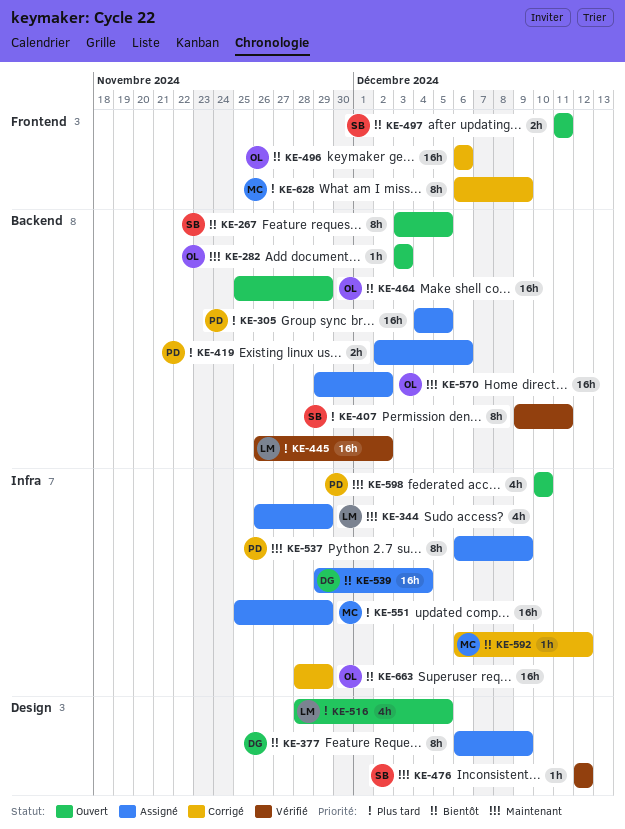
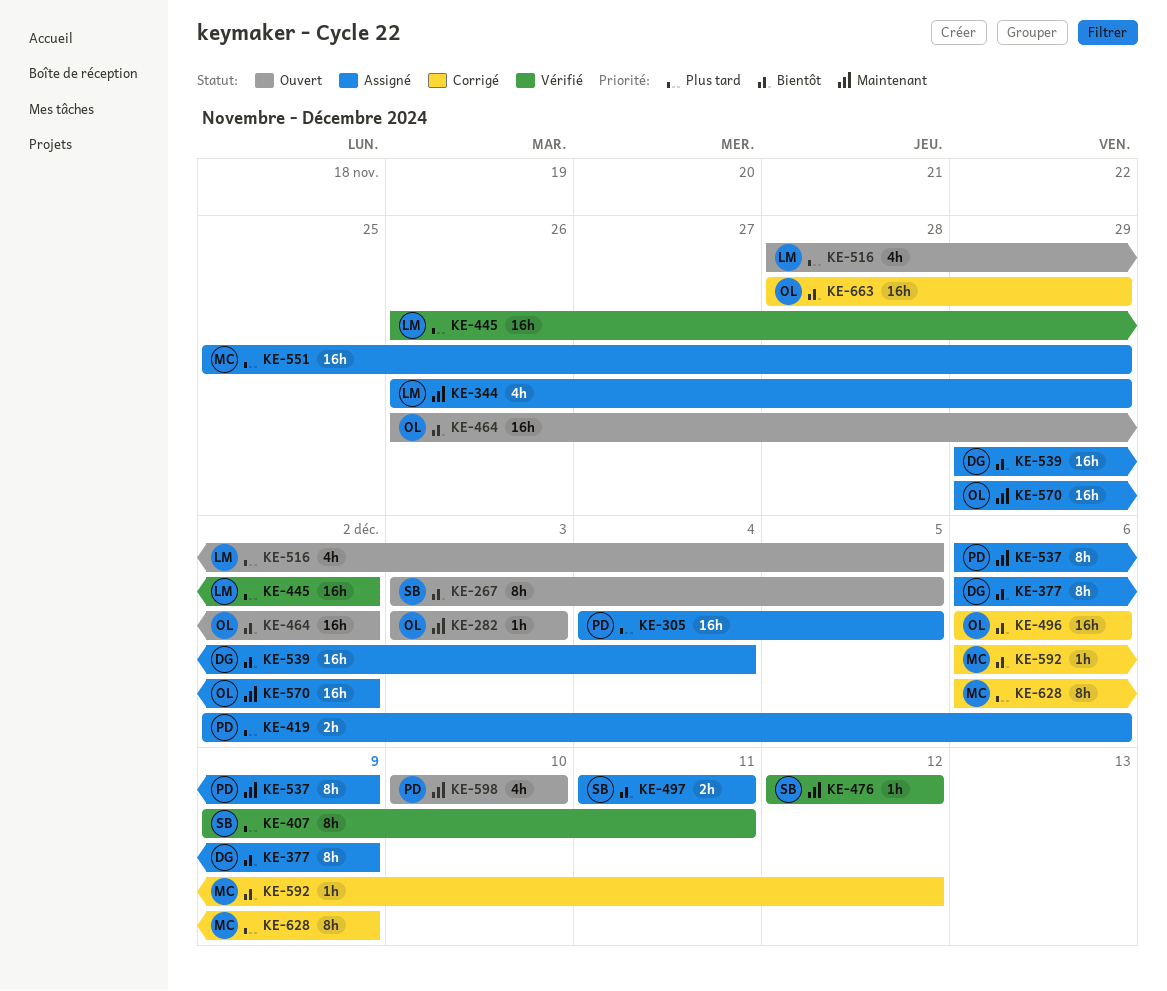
KE-464, start: Nov 25 -> Nov 26
KE-464, due: Nov 29 -> Dec 2
KE-497, status: Ouvert -> Assigné

